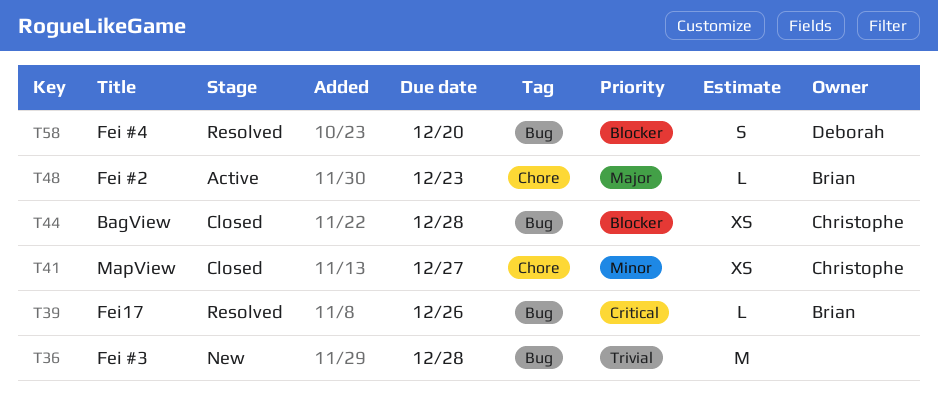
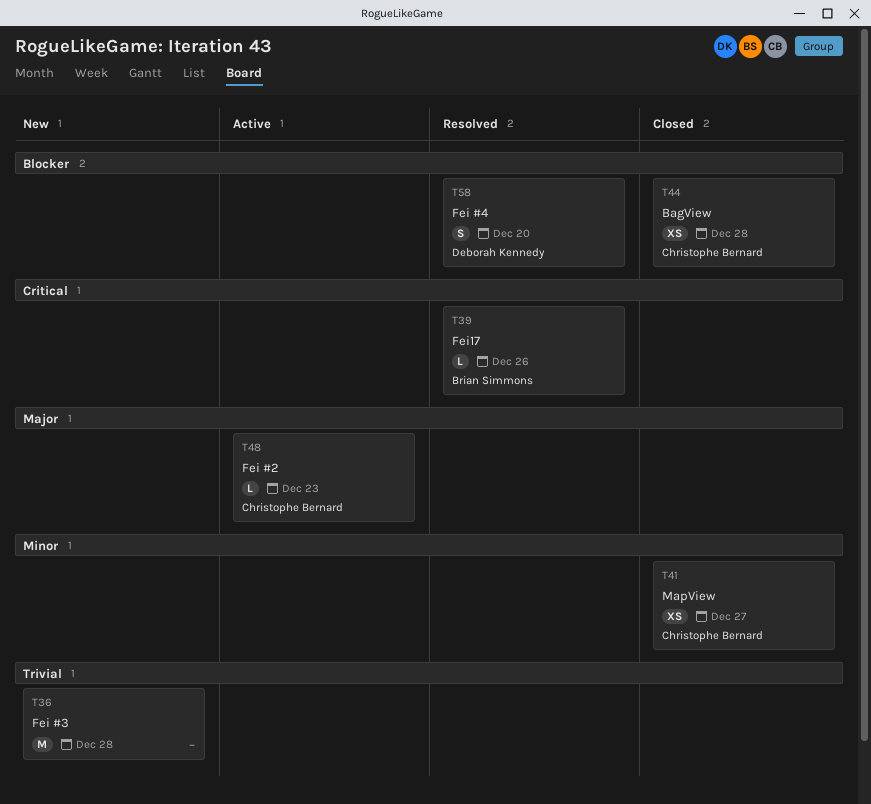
T48, owner: Brian Simmons -> Christophe Bernard

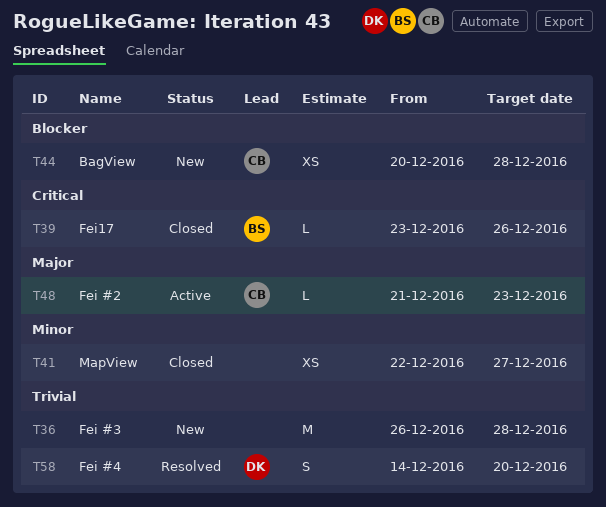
T39, status: Resolved -> Closed
T41, owner: Christophe Bernard -> none
T44, status: Closed -> New
T58, priority: Blocker -> Trivial

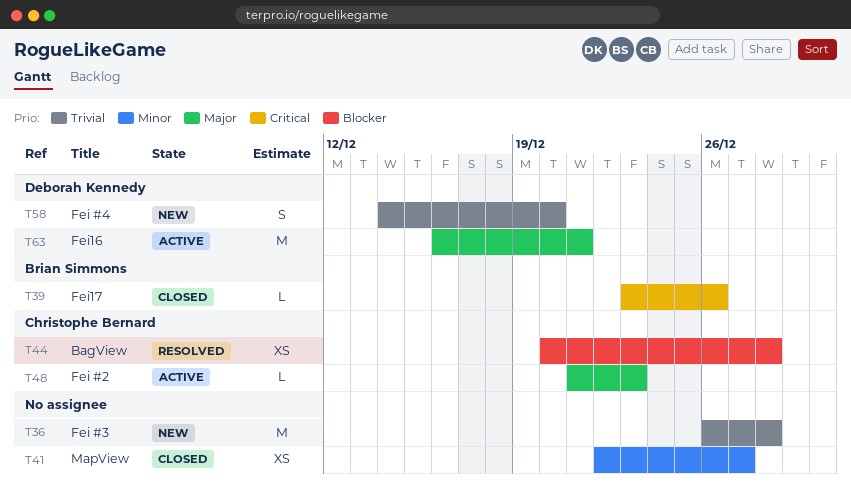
T44, status: New -> Resolved
T58, status: Resolved -> New
T63: none -> present

